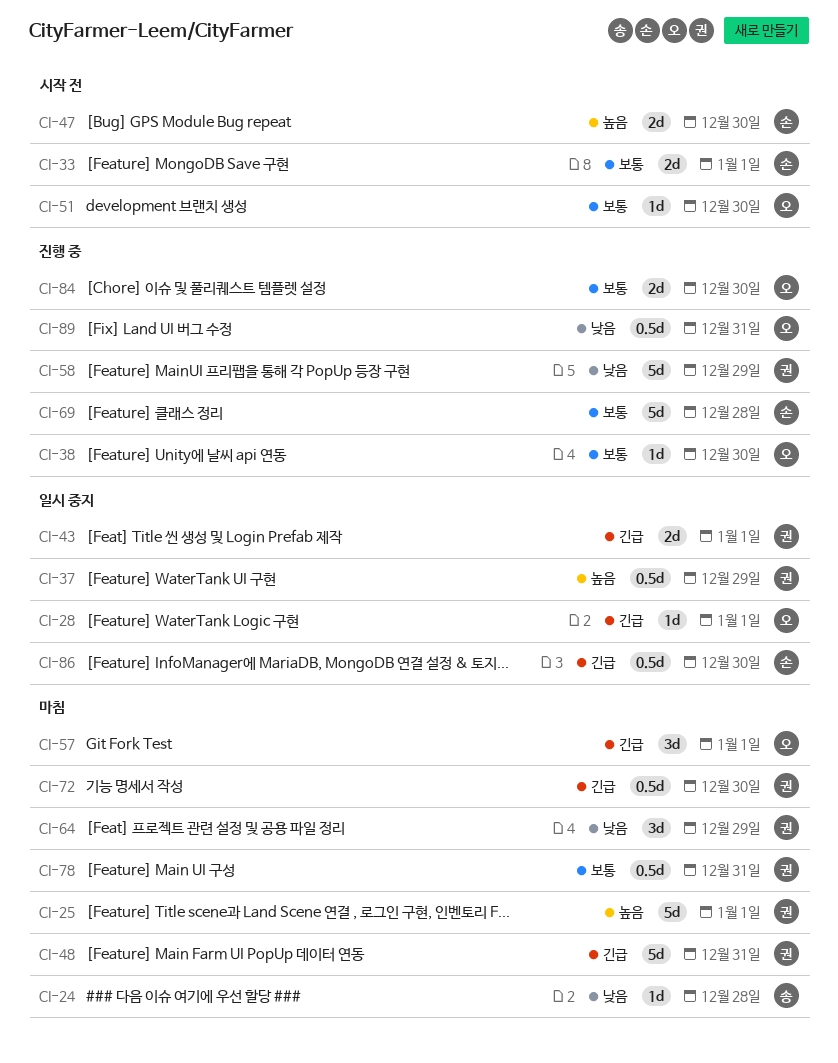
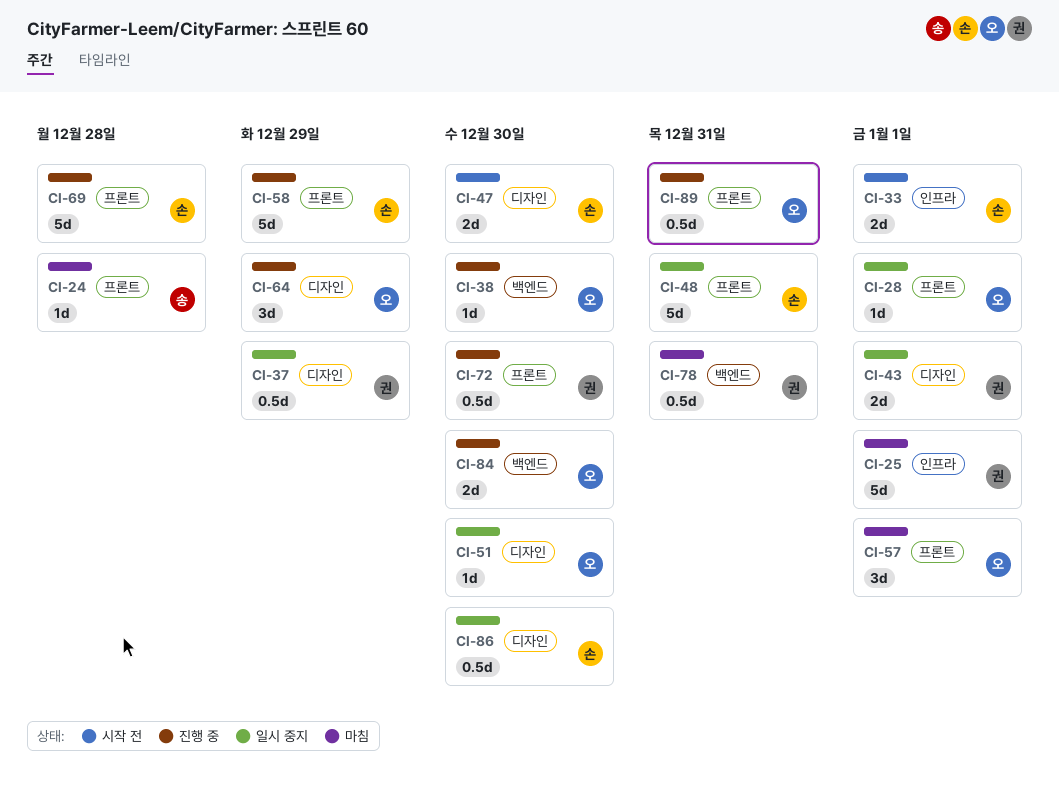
CI-48, status: 마침 -> 일시 중지
CI-48, owner: 권 -> 손
CI-51, status: 시작 전 -> 일시 중지
CI-58, owner: 권 -> 손
CI-64, status: 마침 -> 진행 중
CI-64, owner: 권 -> 오
CI-72, status: 마침 -> 진행 중

